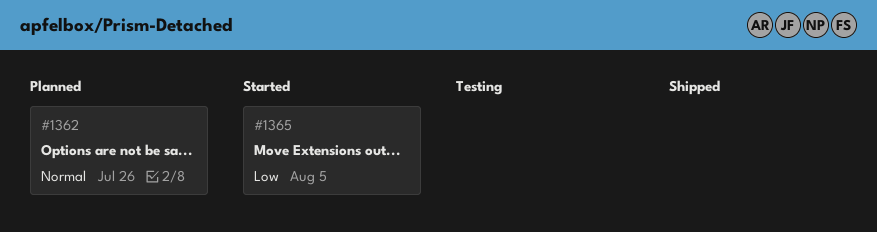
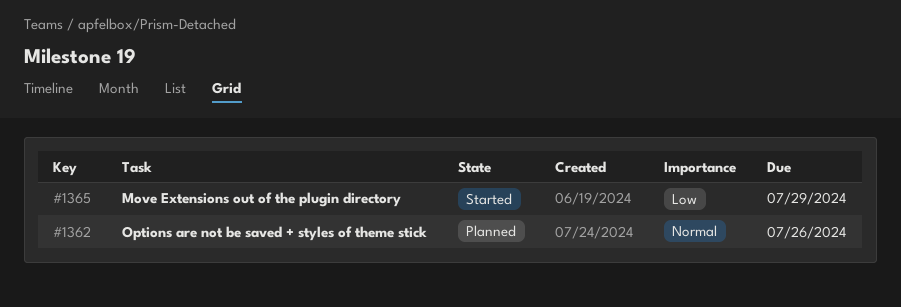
#1365, due: Aug 5 -> Jul 29

